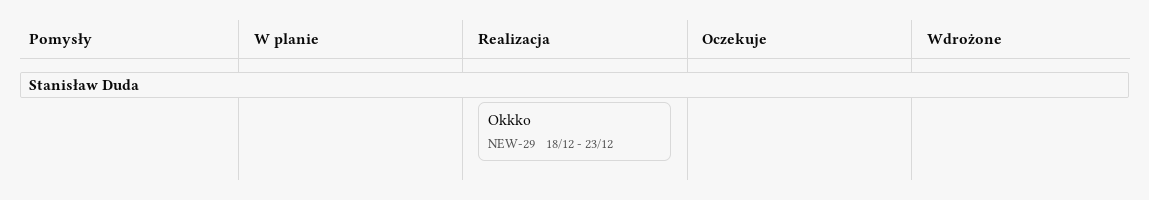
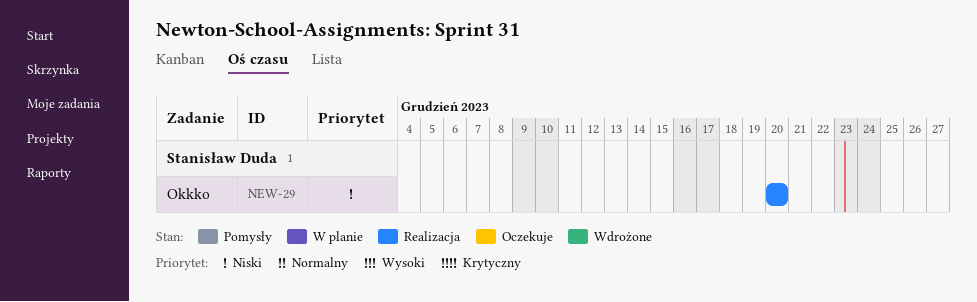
NEW-29, start: Dec 18 -> Dec 20
NEW-29, due: Dec 23 -> Dec 20

